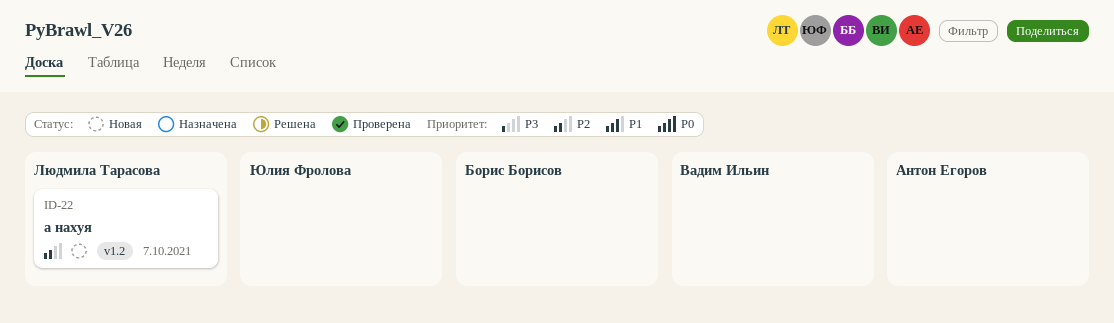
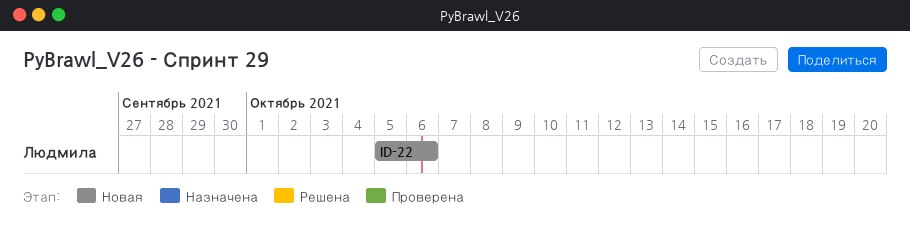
ID-22, due: Oct 7 -> Oct 6

